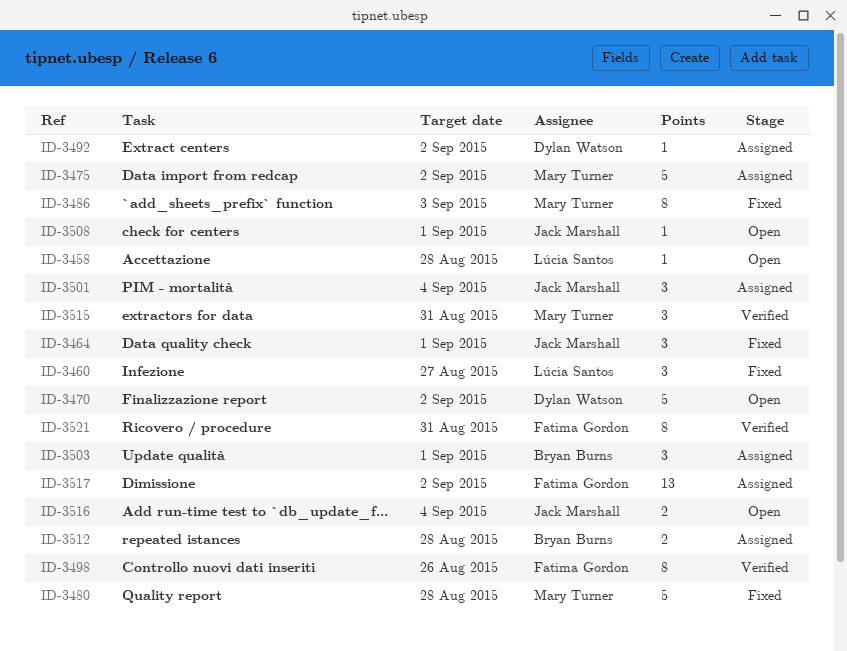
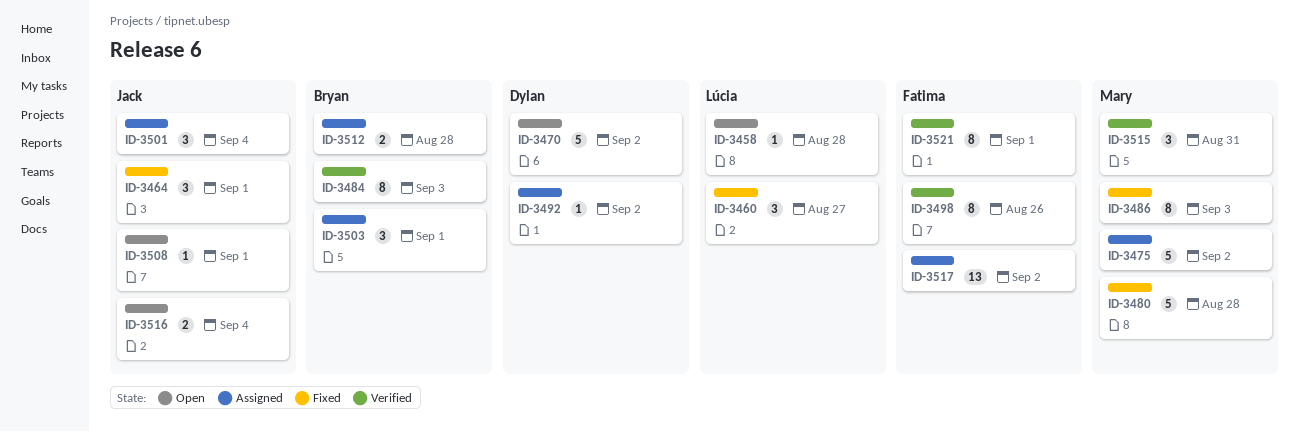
ID-3484: none -> present
ID-3521, due: Aug 31 -> Sep 1

